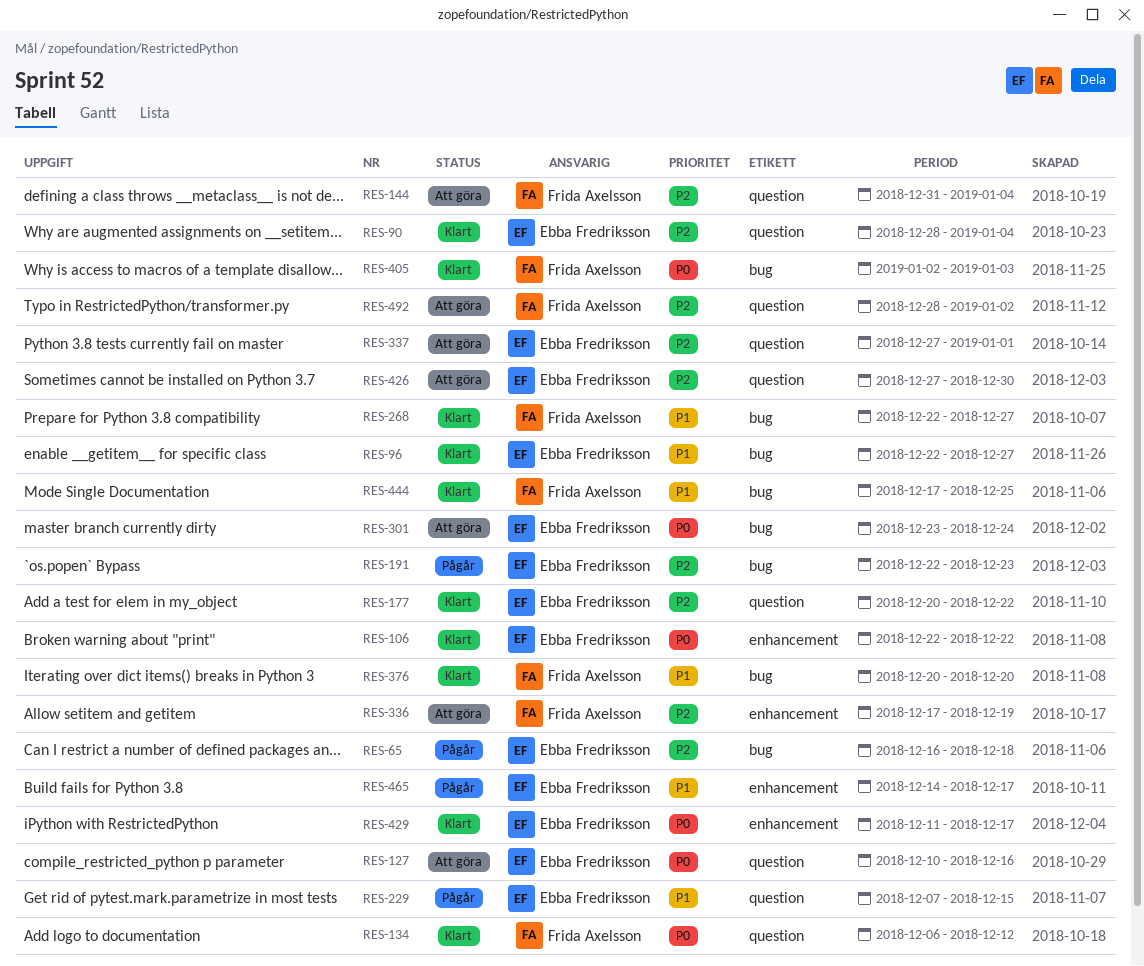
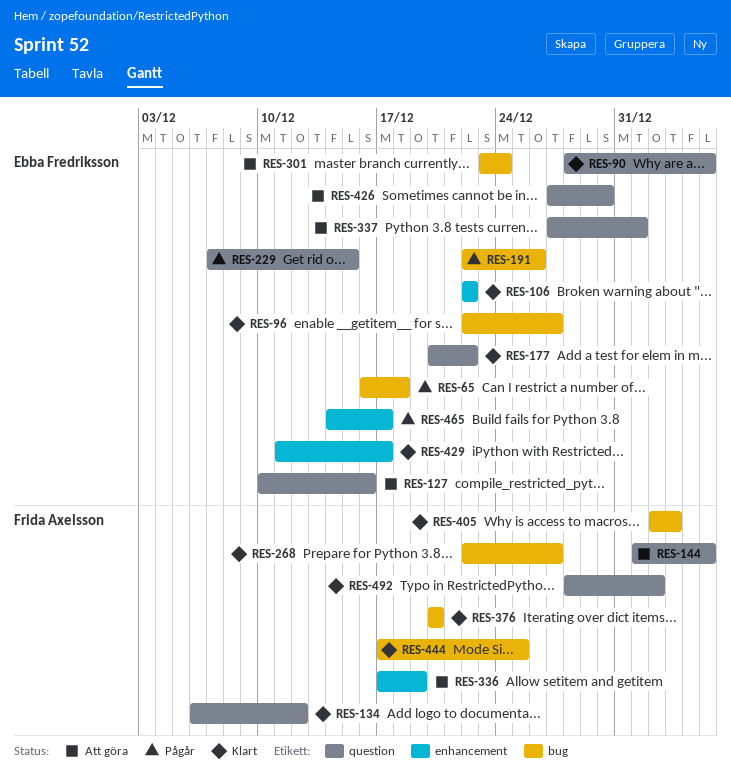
RES-90, due: Jan 4 -> Jan 5
RES-144, start: Dec 31 -> Jan 1
RES-144, due: Jan 4 -> Jan 5
RES-191, due: Dec 23 -> Dec 26
RES-492, status: Att göra -> Klart

